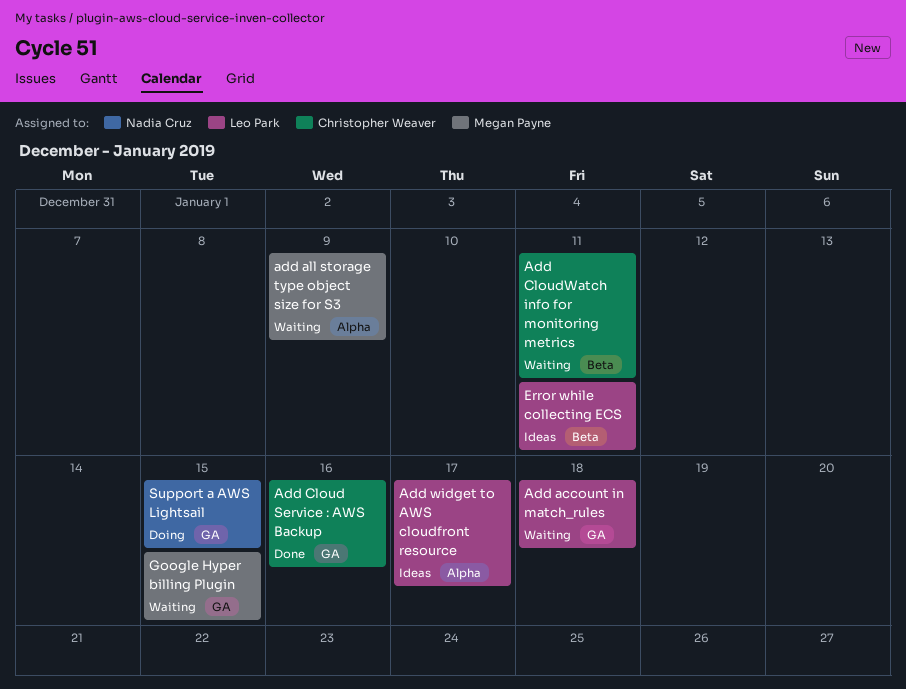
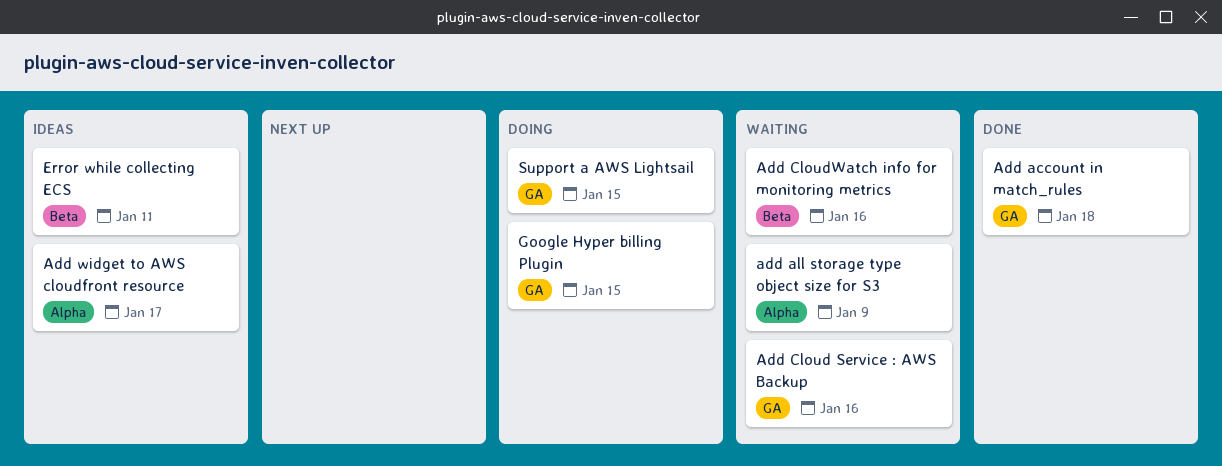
Add account in match_rules, status: Waiting -> Done
Add Cloud Service : AWS Backup, status: Done -> Waiting
Add CloudWatch info for monitoring metrics, due: Jan 11 -> Jan 16
Google Hyper billing Plugin, status: Waiting -> Doing

